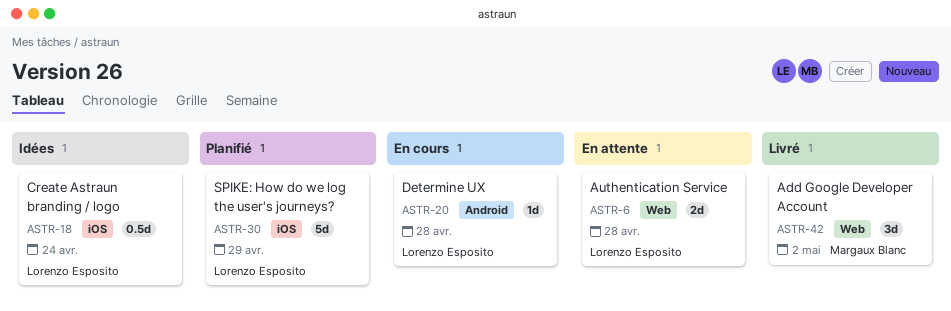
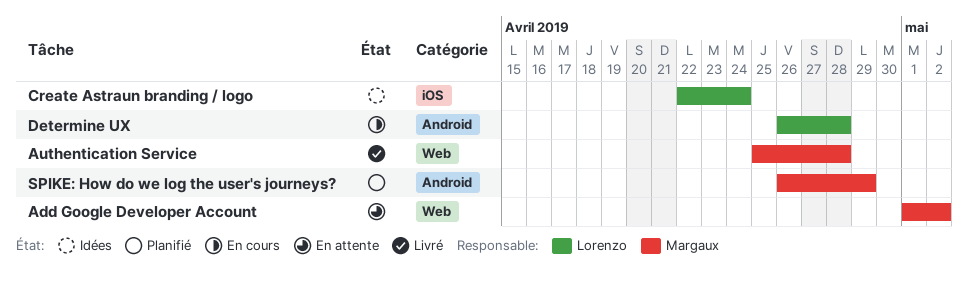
Add Google Developer Account, status: Livré -> En attente
Authentication Service, status: En attente -> Livré
Authentication Service, owner: Lorenzo Esposito -> Margaux Blanc
SPIKE: How do we log the user's journeys?, owner: Lorenzo Esposito -> Margaux Blanc
SPIKE: How do we log the user's journeys?, label: iOS -> Android

